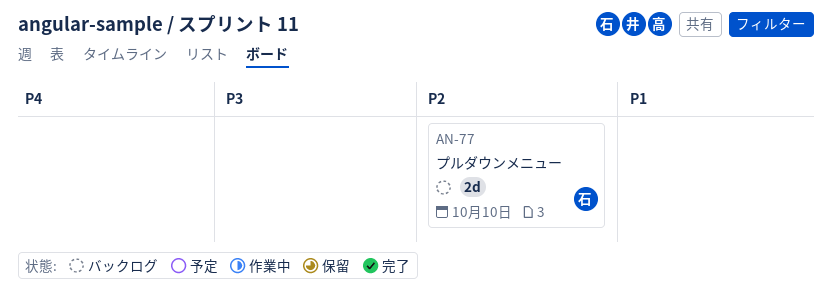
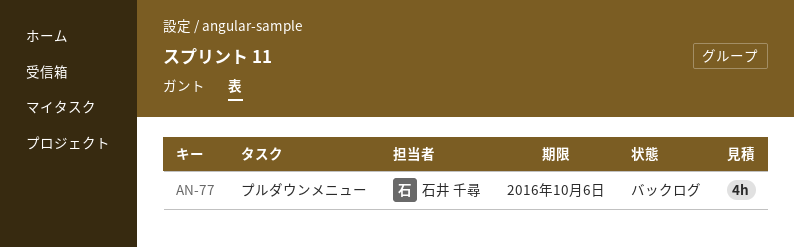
AN-77, estimate: 2d -> 4h
AN-77, due: Oct 10 -> Oct 6

